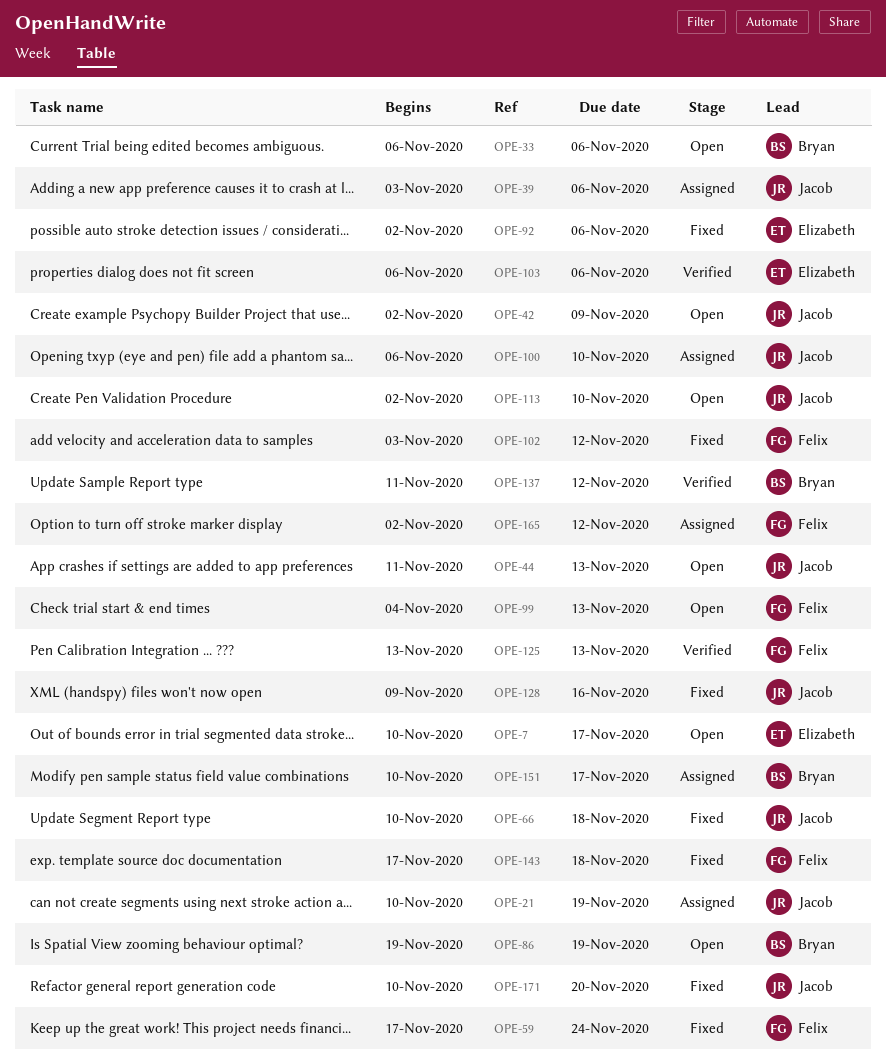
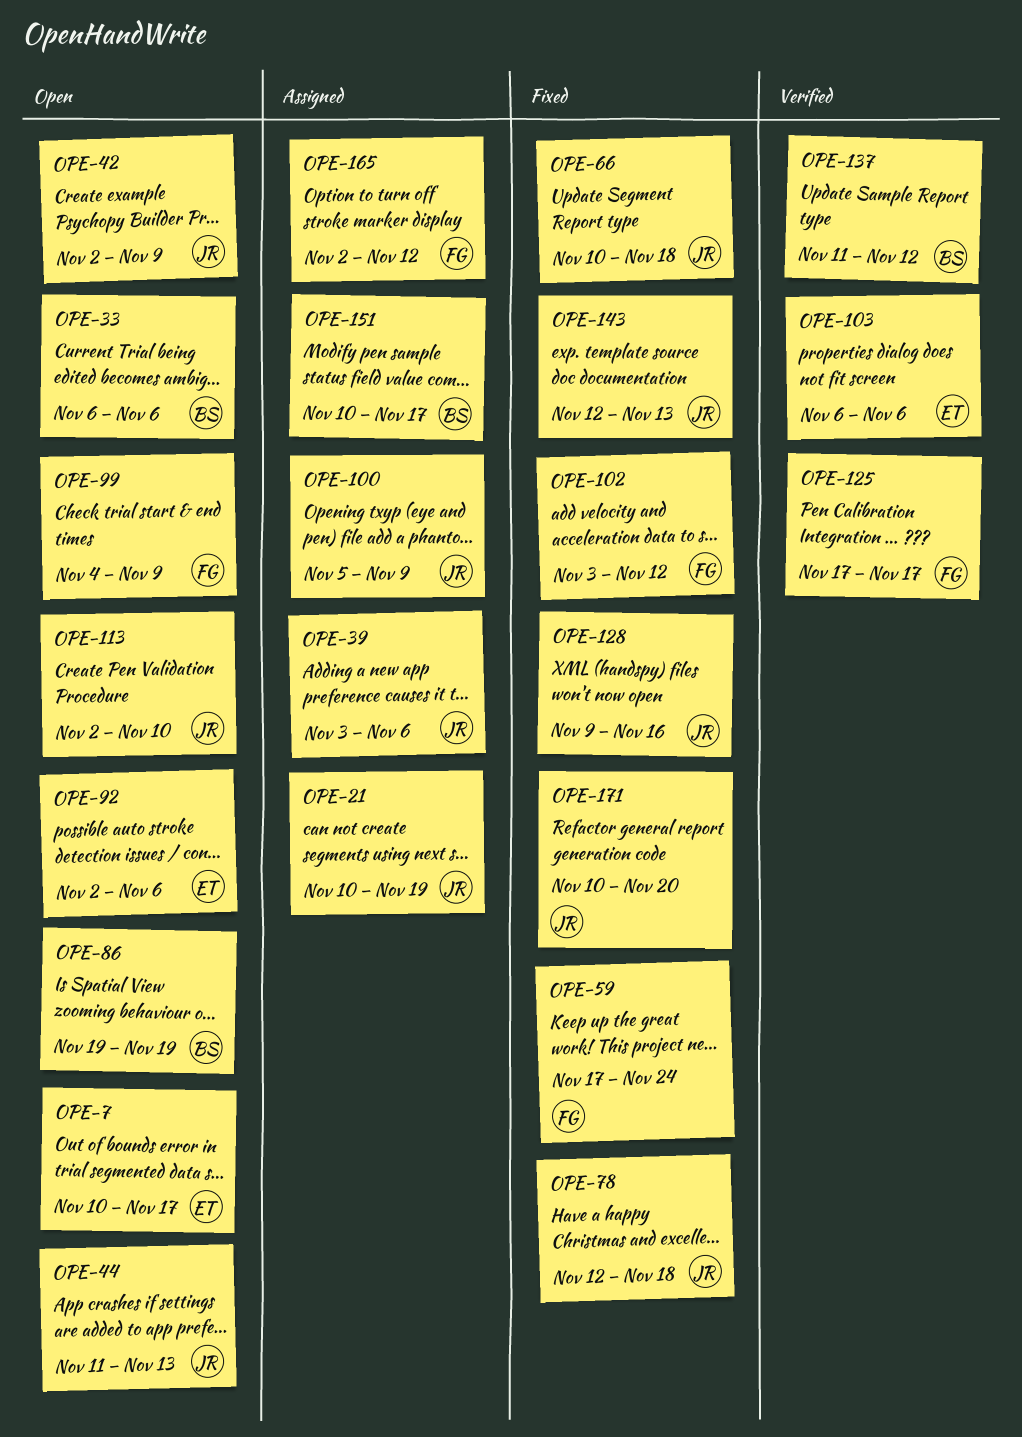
OPE-78: none -> present
OPE-92, status: Fixed -> Open
OPE-99, due: Nov 13 -> Nov 9
OPE-100, start: Nov 6 -> Nov 5
OPE-100, due: Nov 10 -> Nov 9
OPE-125, start: Nov 13 -> Nov 17
OPE-125, due: Nov 13 -> Nov 17
OPE-143, owner: Felix -> Jacob
OPE-143, start: Nov 17 -> Nov 12
OPE-143, due: Nov 18 -> Nov 13

